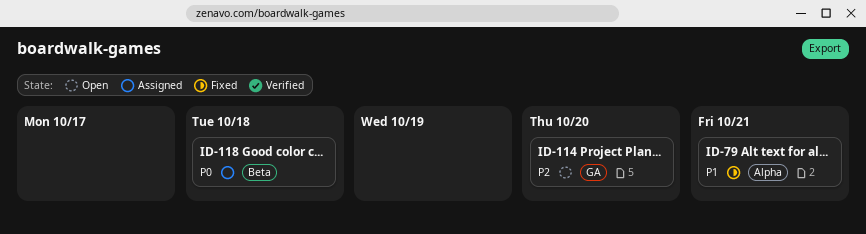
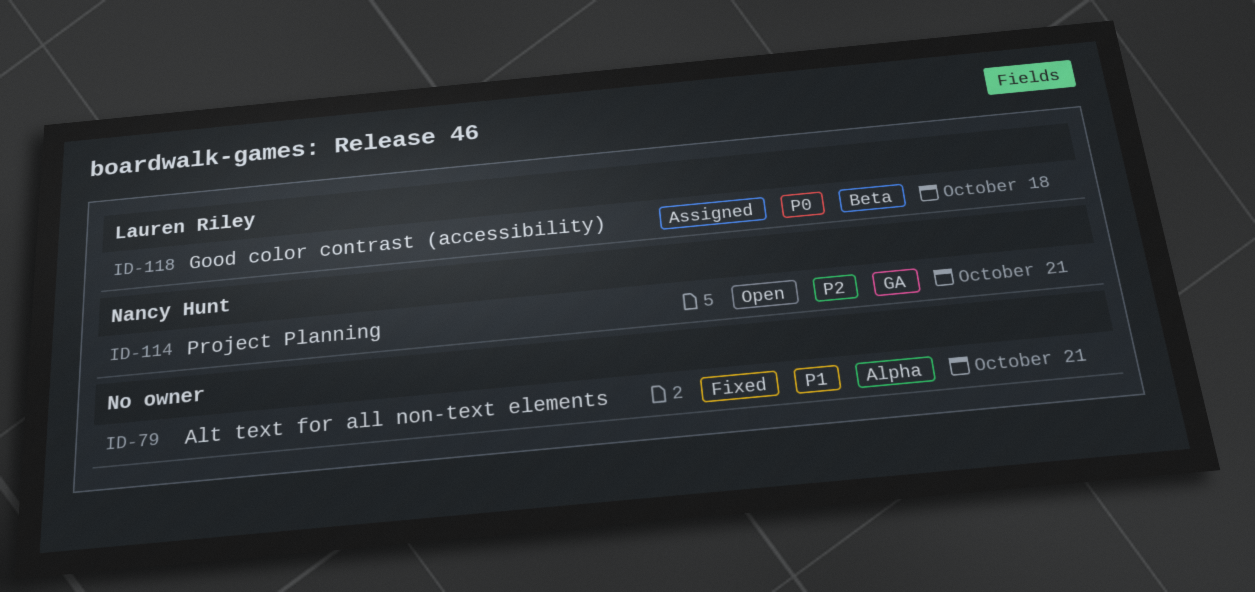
ID-114, due: Oct 20 -> Oct 21

